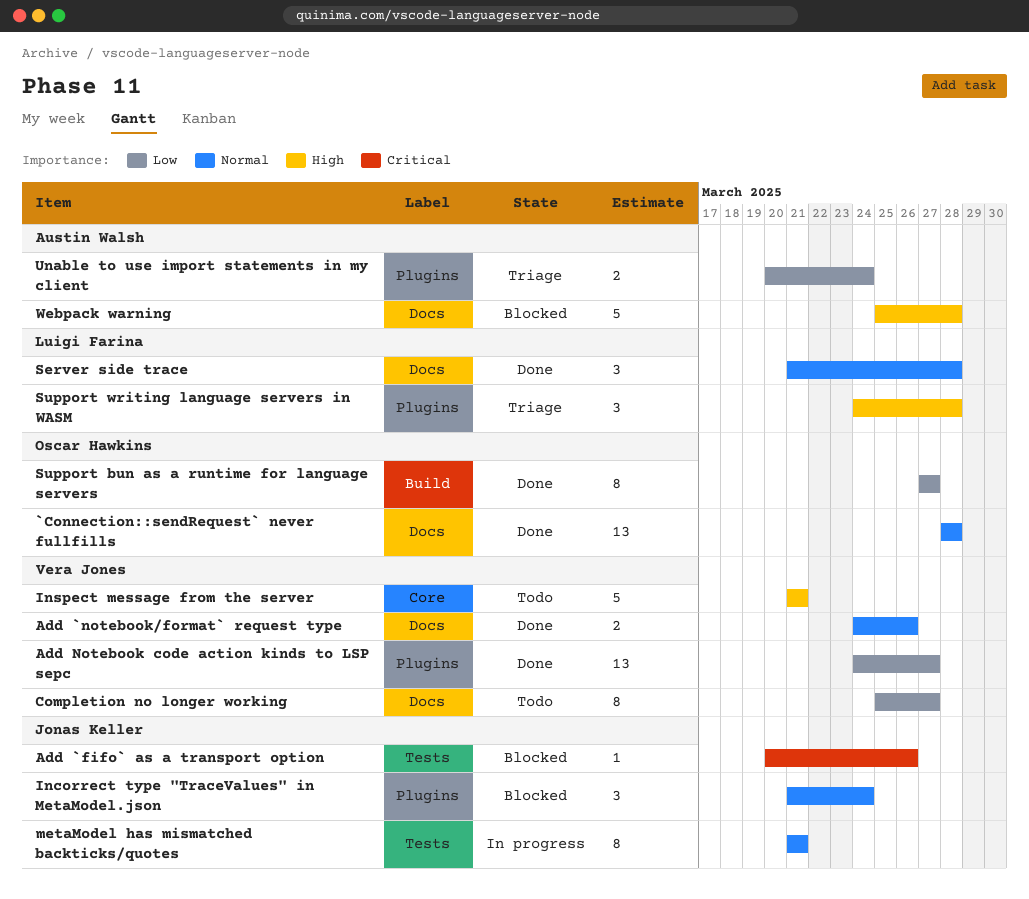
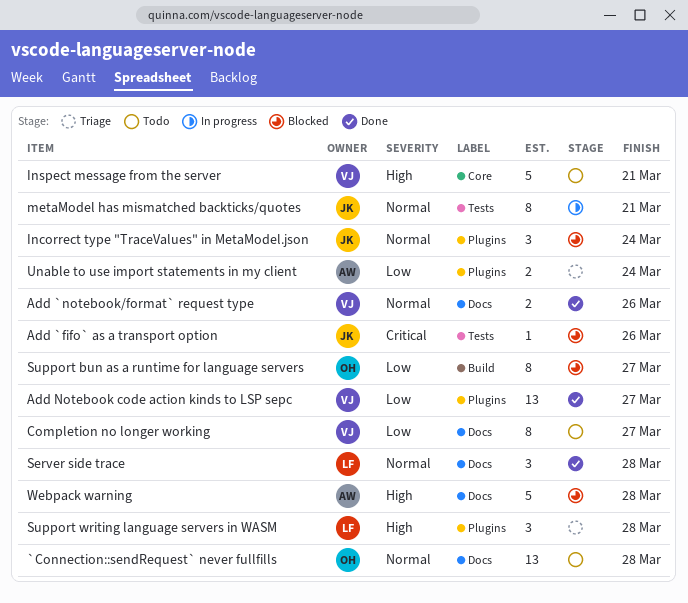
`Connection::sendRequest` never fullfills, status: Done -> Todo
Support bun as a runtime for language servers, status: Done -> Blocked

